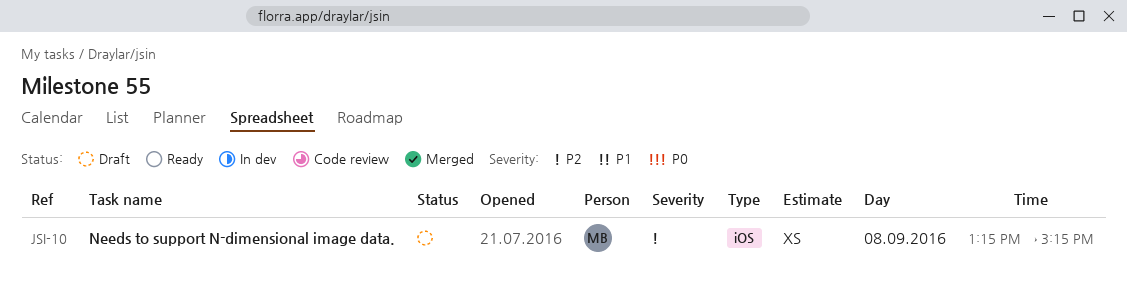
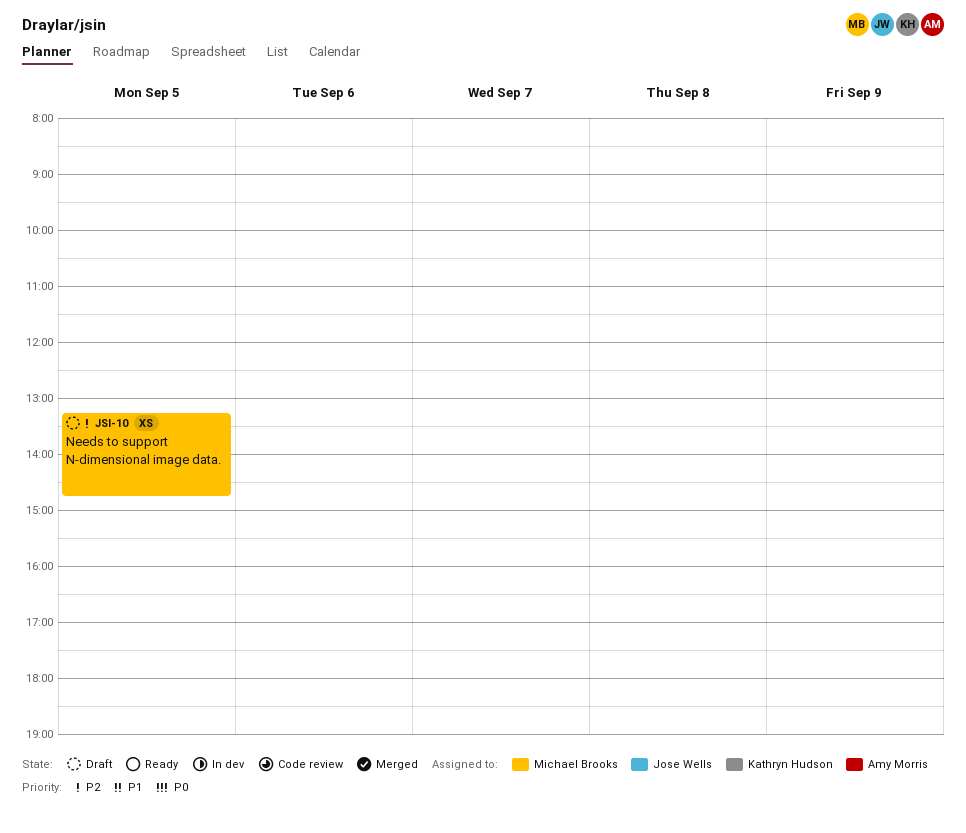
JSI-10, day: Sep 8 -> Sep 5
JSI-10, ends: 15:15 -> 14:45

